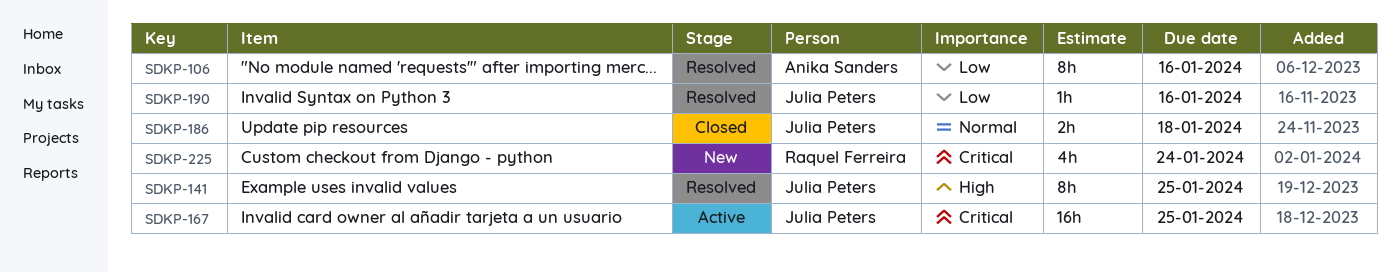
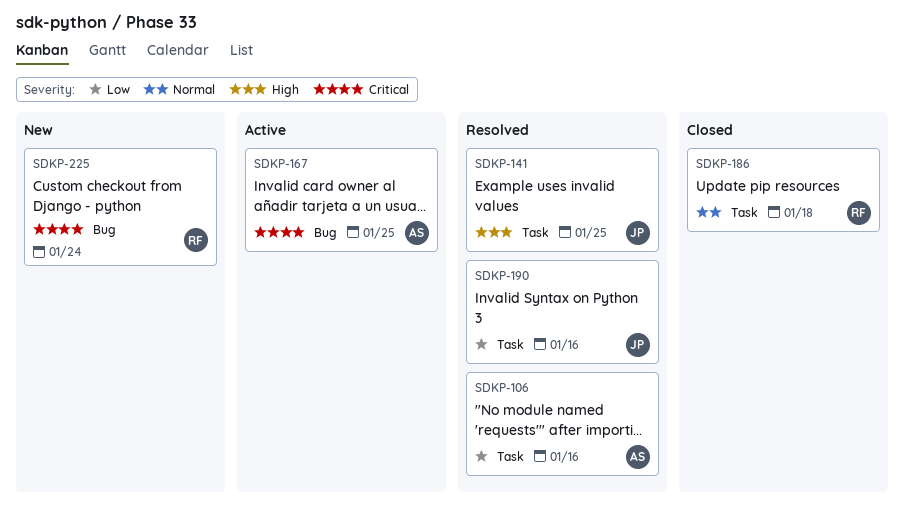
SDKP-167, owner: Julia Peters -> Anika Sanders
SDKP-186, owner: Julia Peters -> Raquel Ferreira

